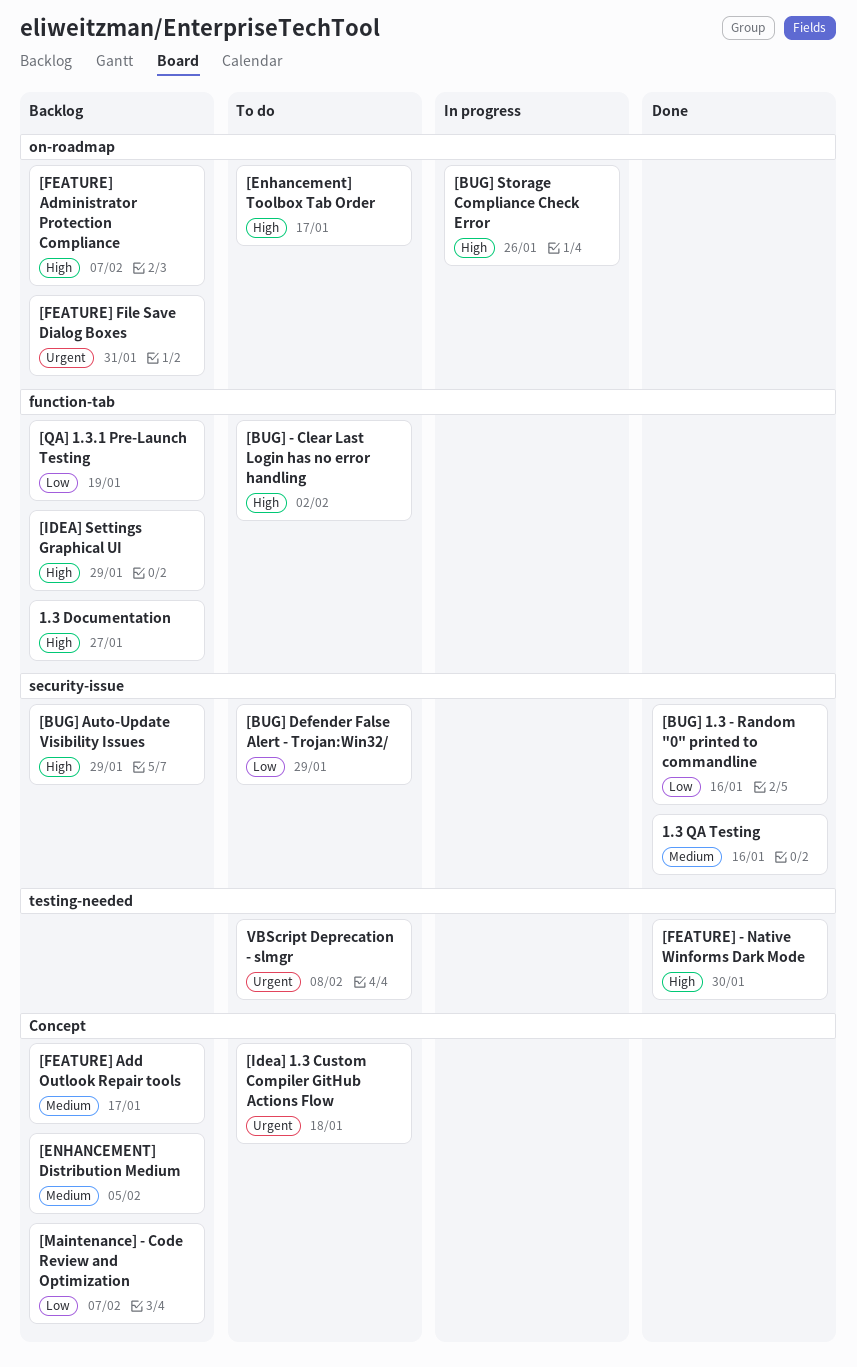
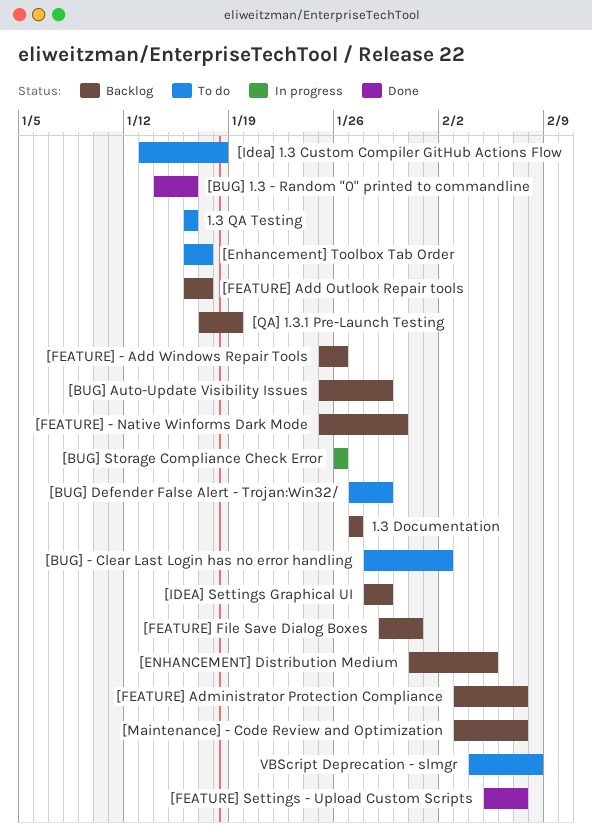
1.3 QA Testing, status: Done -> To do
[FEATURE] - Add Windows Repair Tools: none -> present
[FEATURE] - Native Winforms Dark Mode, status: Done -> Backlog
[FEATURE] Settings - Upload Custom Scripts: none -> present

